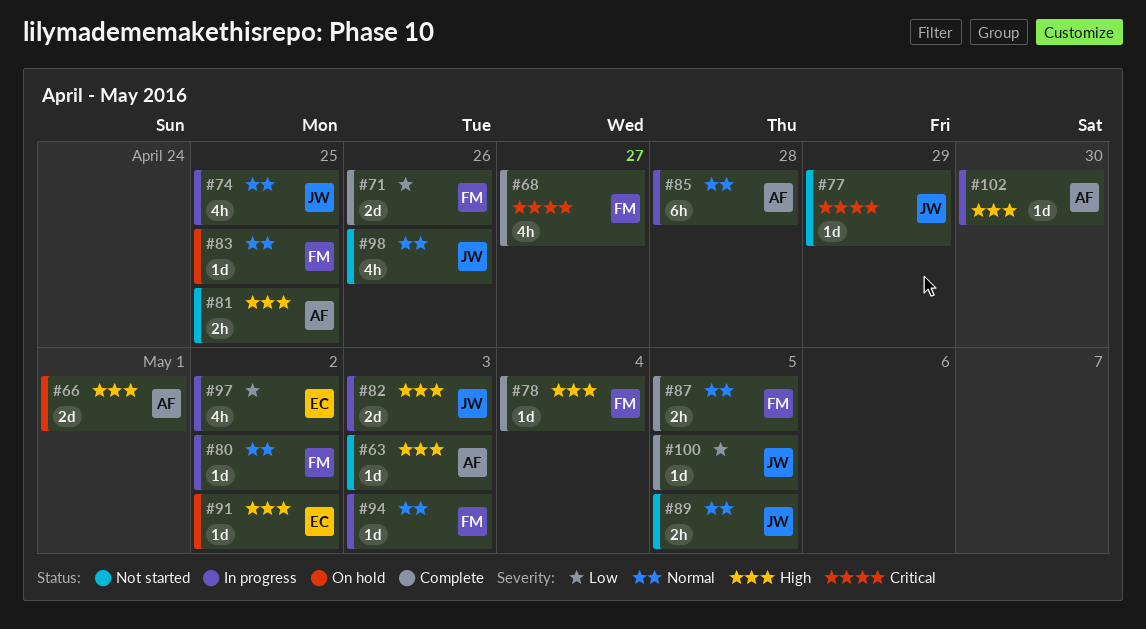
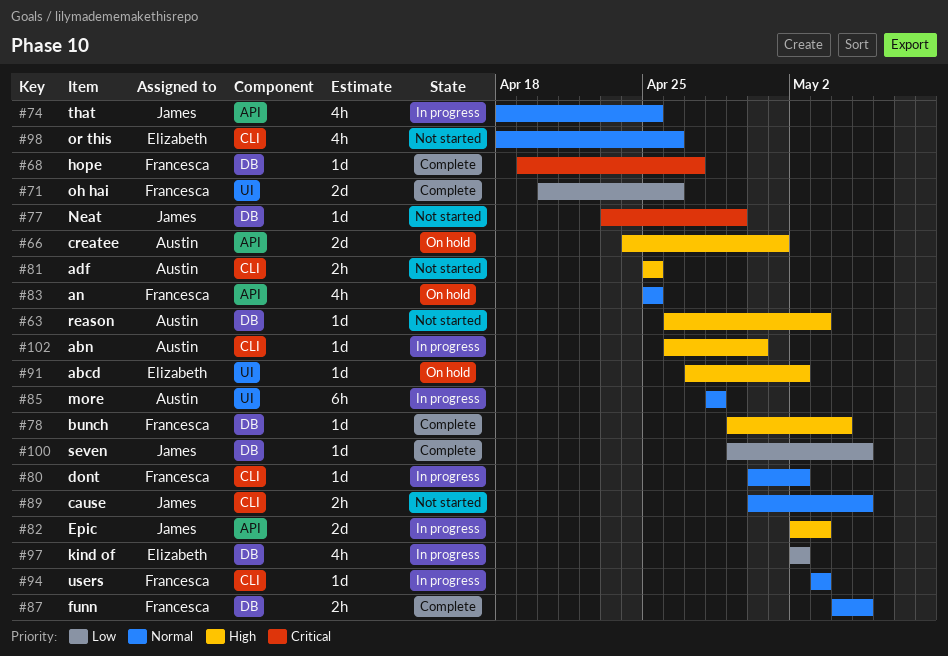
#68, estimate: 4h -> 1d
#83, estimate: 1d -> 4h
#98, owner: James -> Elizabeth

